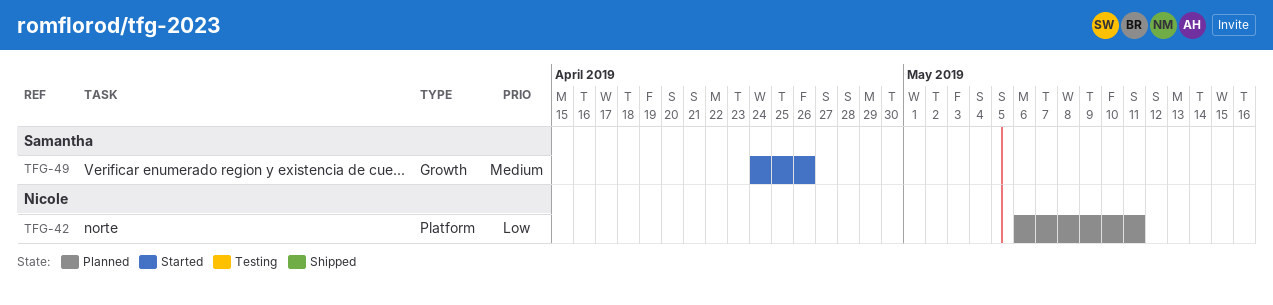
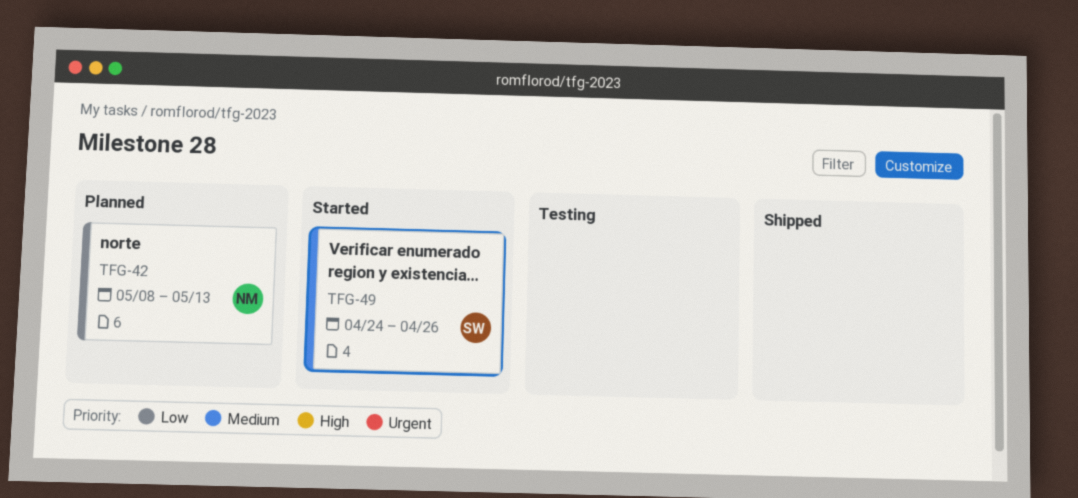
TFG-42, start: May 6 -> May 8
TFG-42, due: May 11 -> May 13

